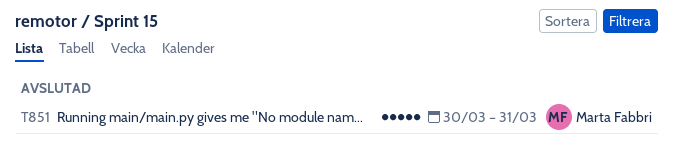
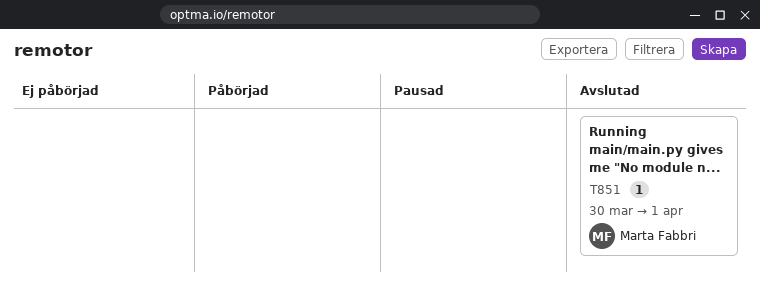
T851, estimate: 5 -> 1
T851, due: Mar 31 -> Apr 1

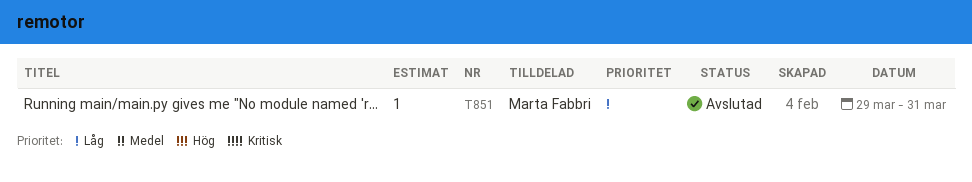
T851, start: Mar 30 -> Mar 29
T851, due: Apr 1 -> Mar 31

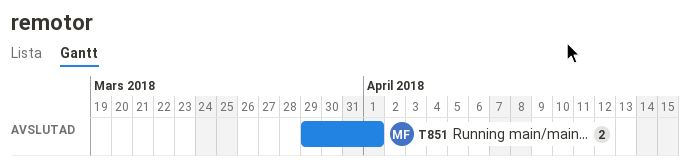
T851, estimate: 1 -> 2
T851, due: Mar 31 -> Apr 1

